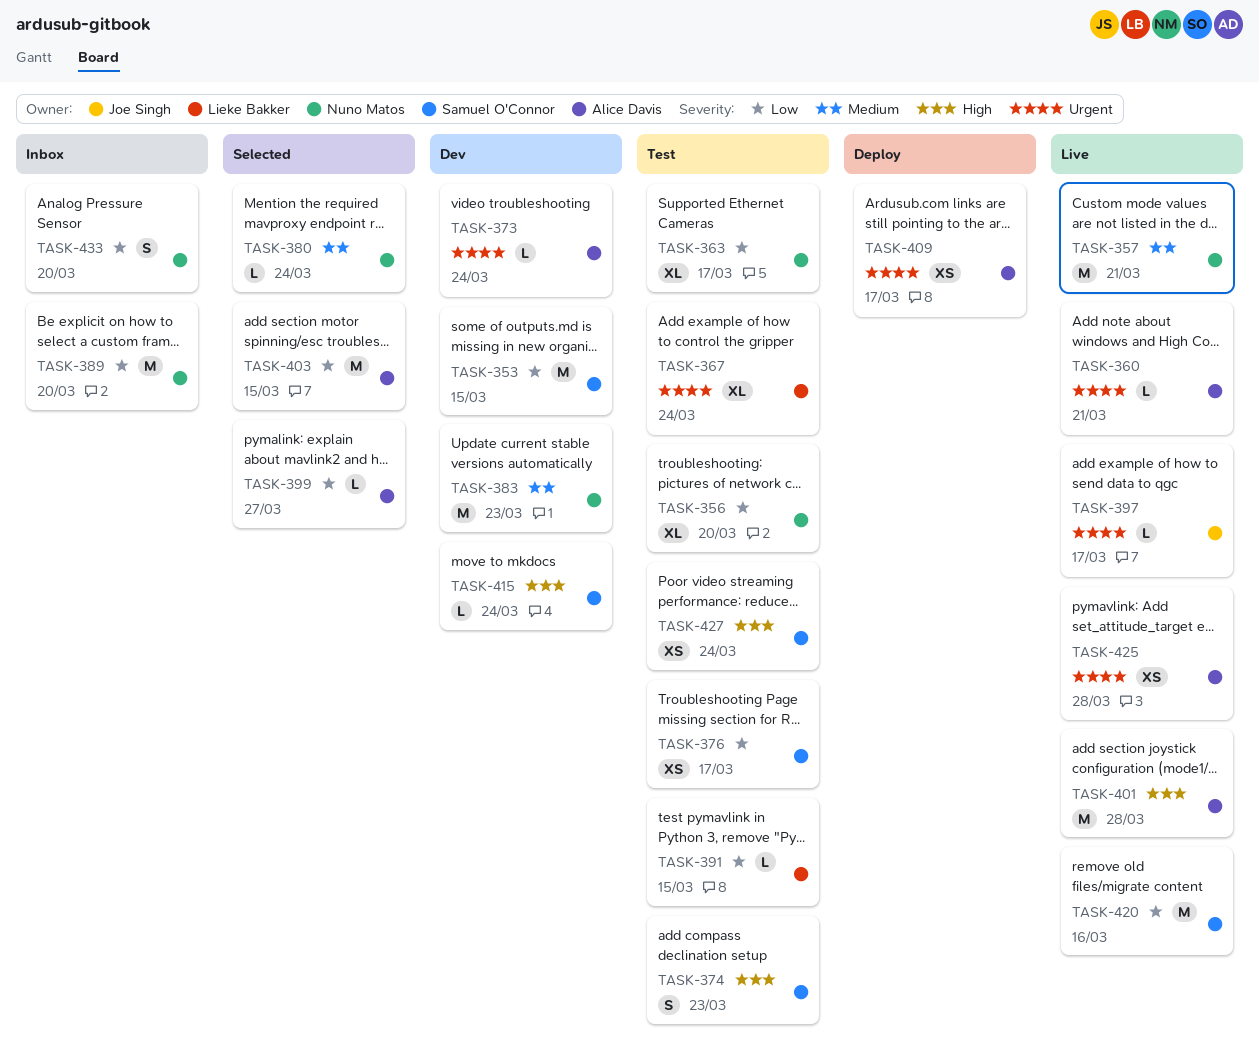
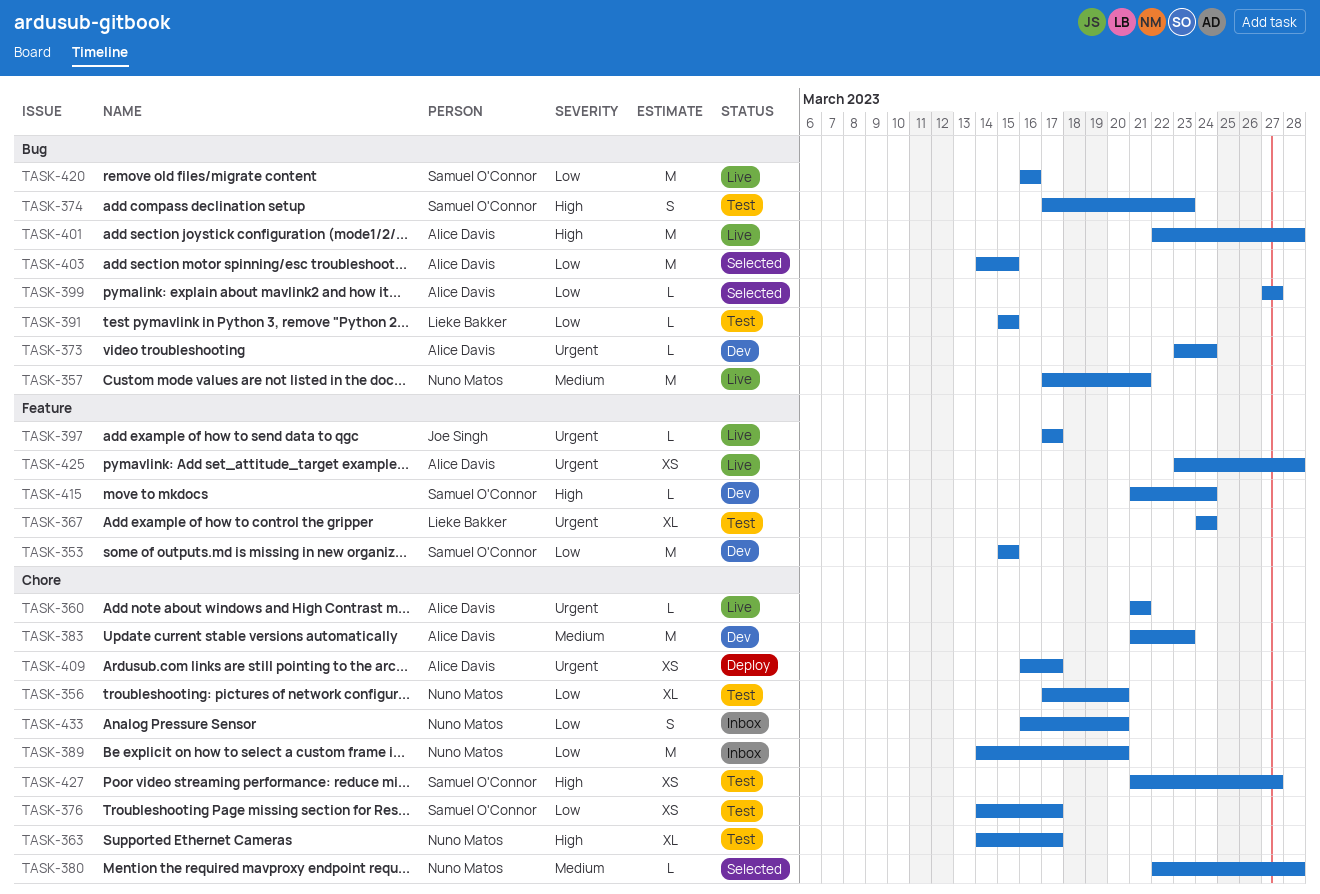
TASK-363, priority: Low -> High
TASK-380, due: Mar 24 -> Mar 28
TASK-383, owner: Nuno Matos -> Alice Davis
TASK-427, due: Mar 24 -> Mar 27

